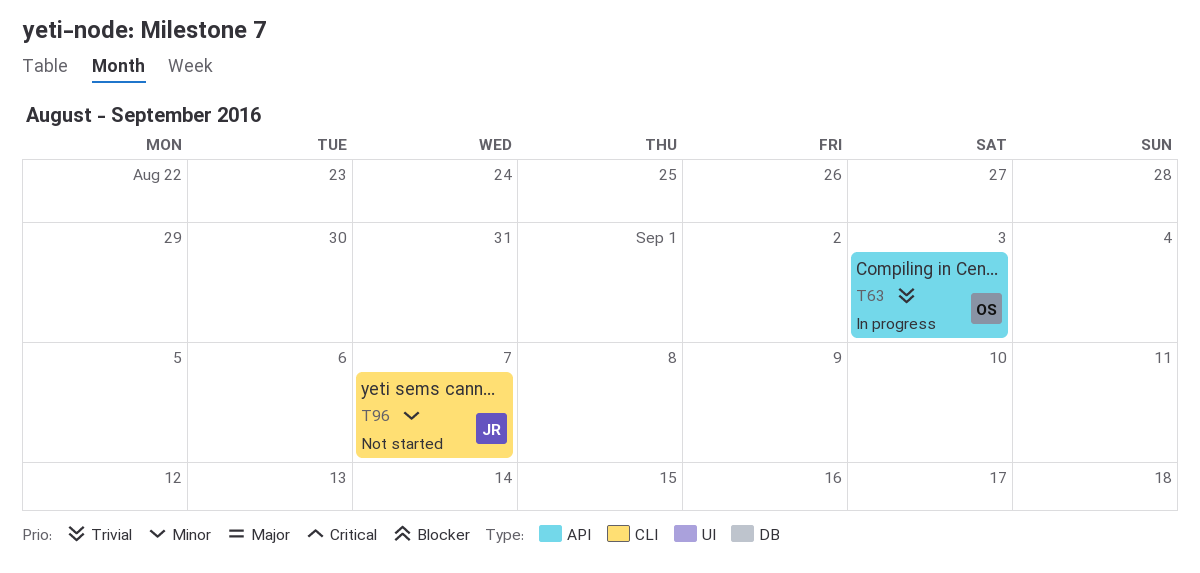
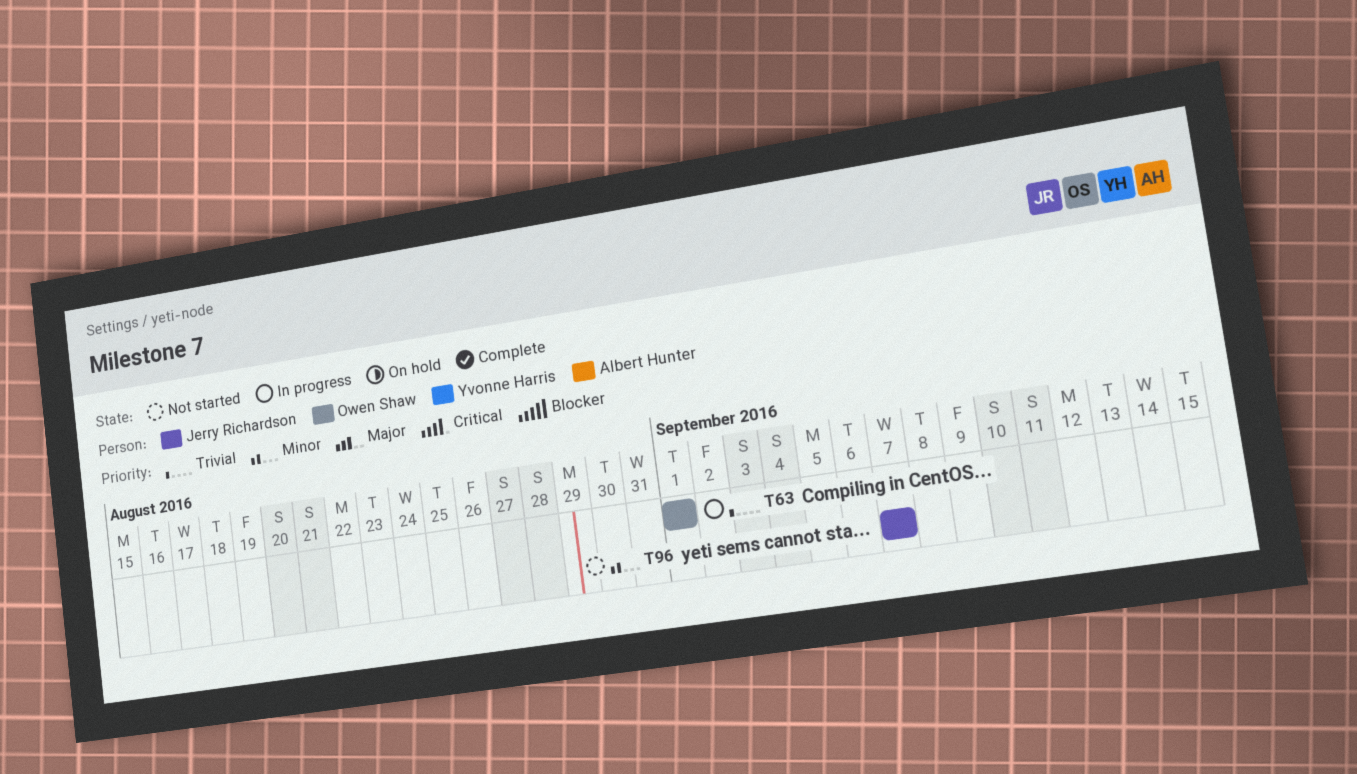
T63, due: Sep 3 -> Sep 1

